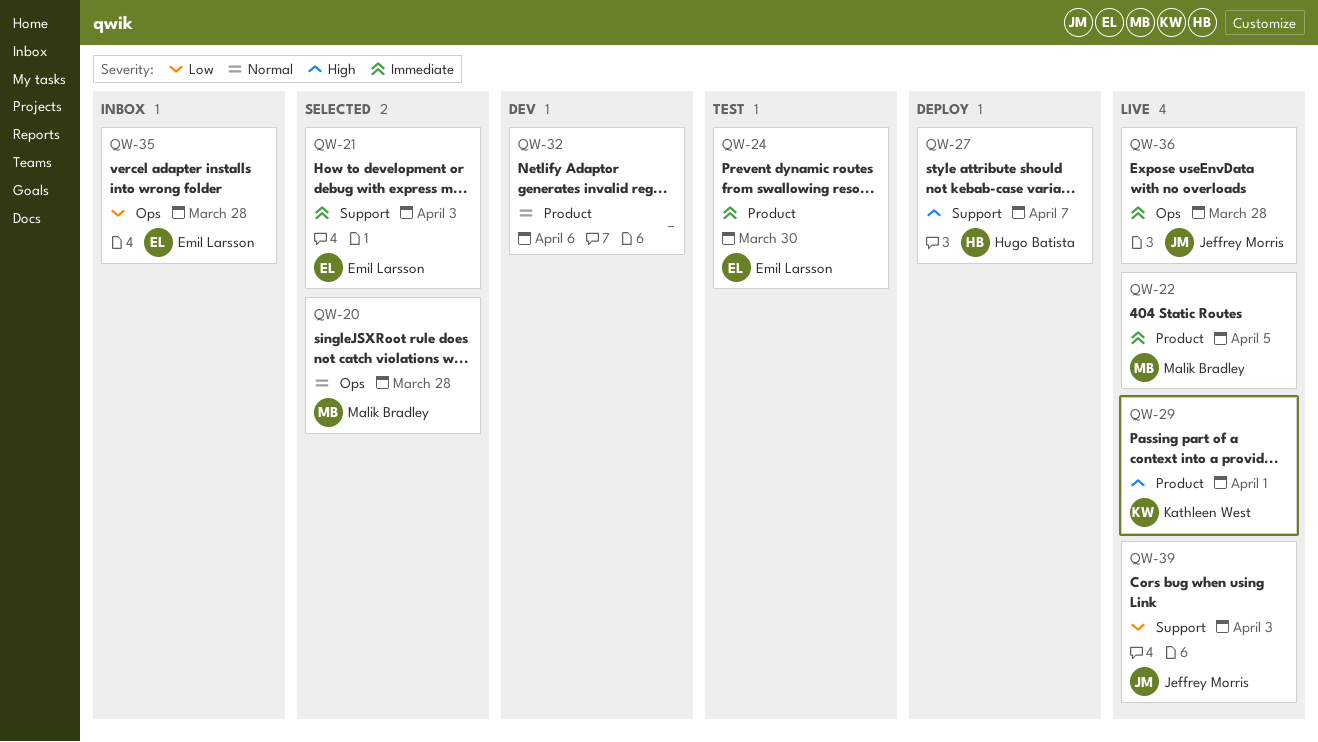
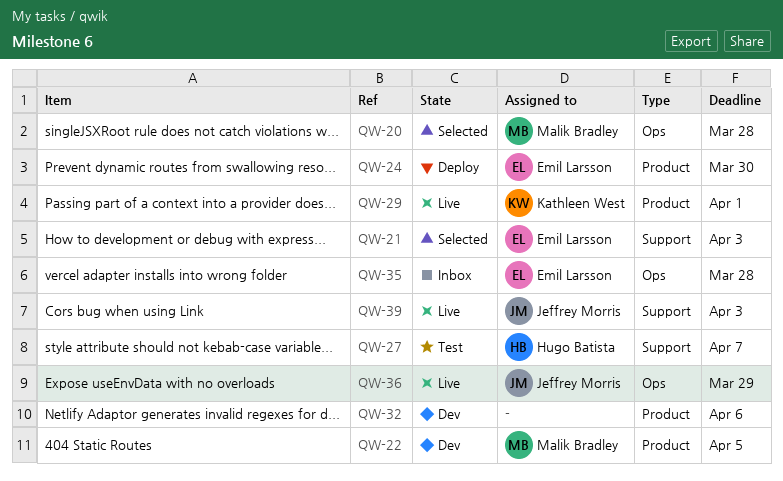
QW-22, status: Live -> Dev
QW-24, status: Test -> Deploy
QW-27, status: Deploy -> Test
QW-36, due: Mar 28 -> Mar 29

